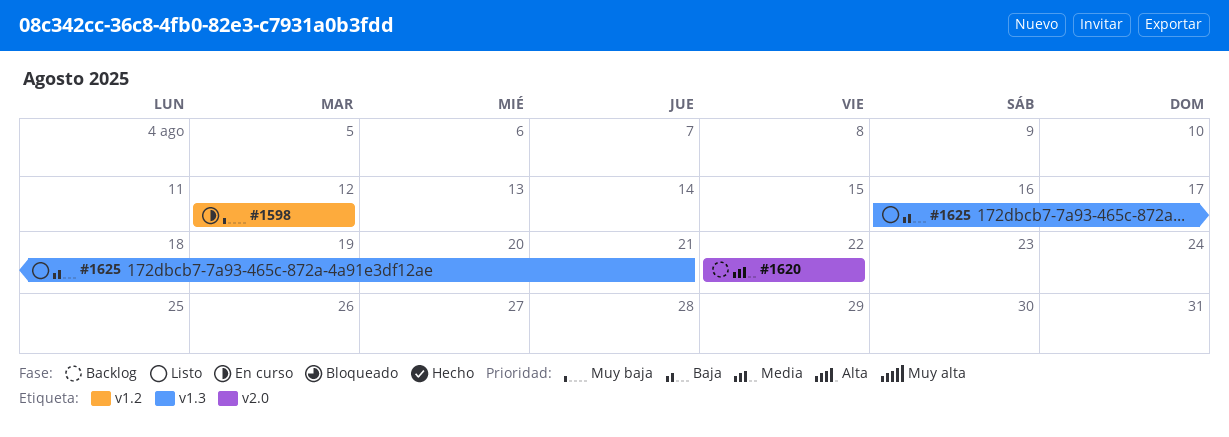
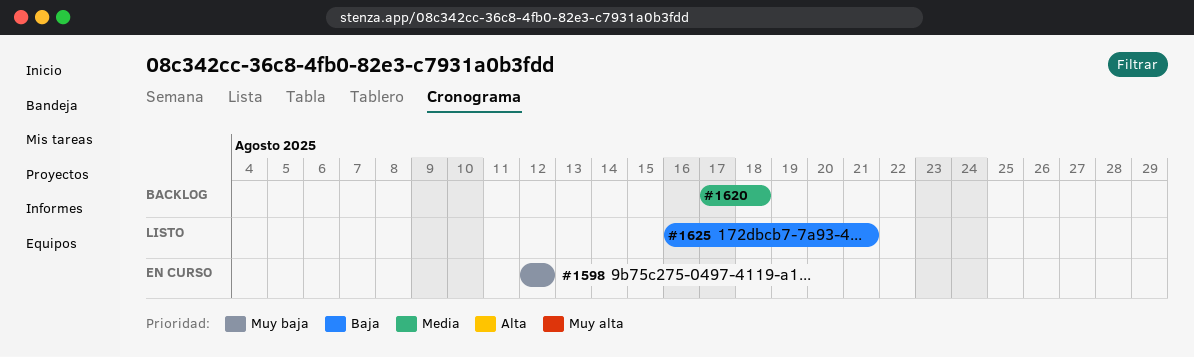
#1620, start: Aug 22 -> Aug 17
#1620, due: Aug 22 -> Aug 18

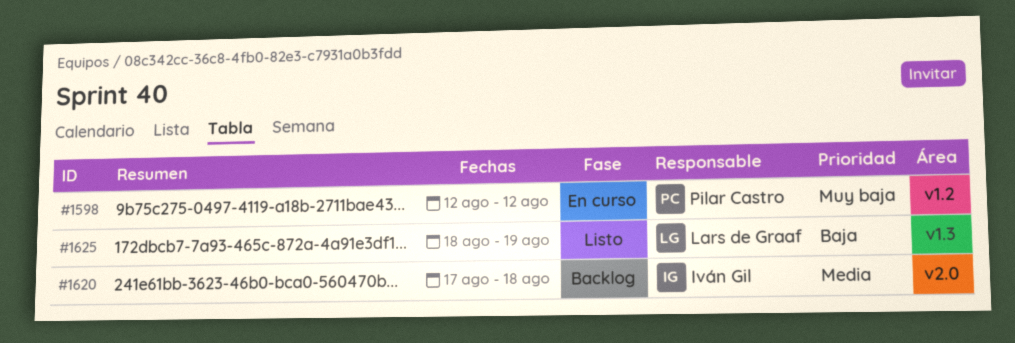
#1625, start: Aug 16 -> Aug 18
#1625, due: Aug 21 -> Aug 19

